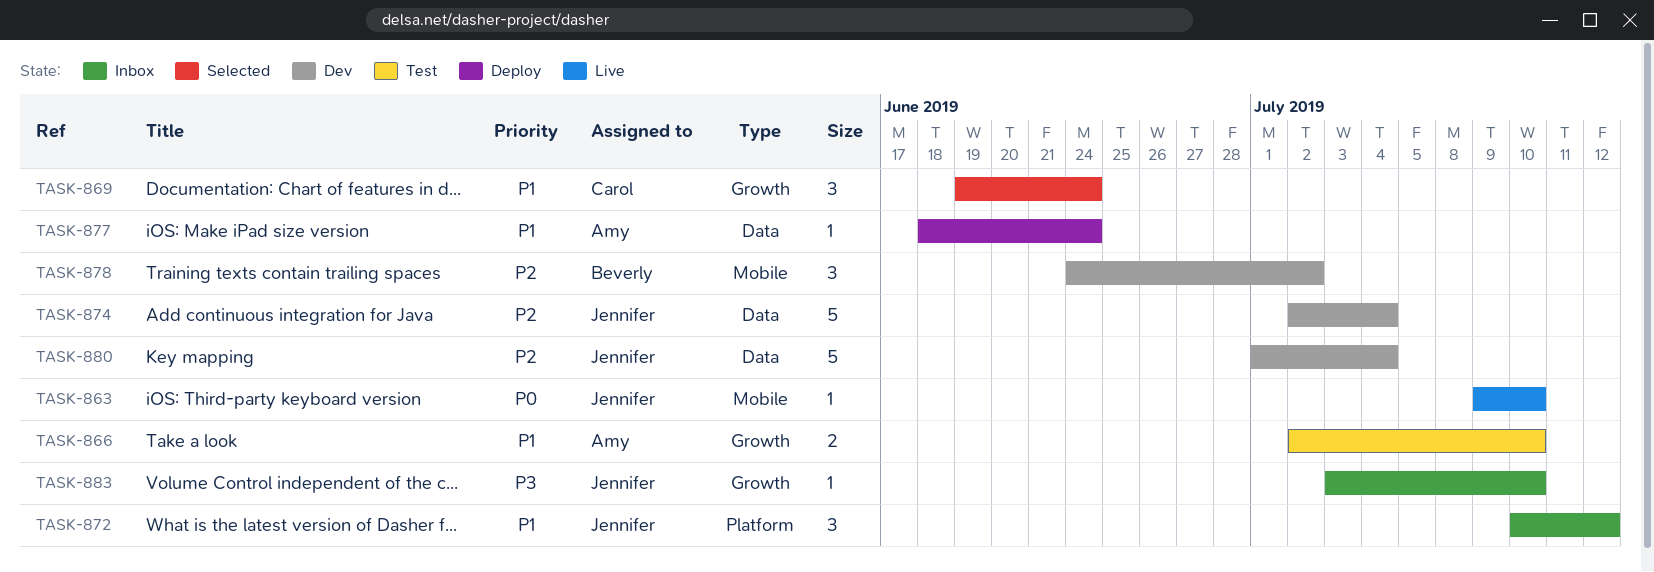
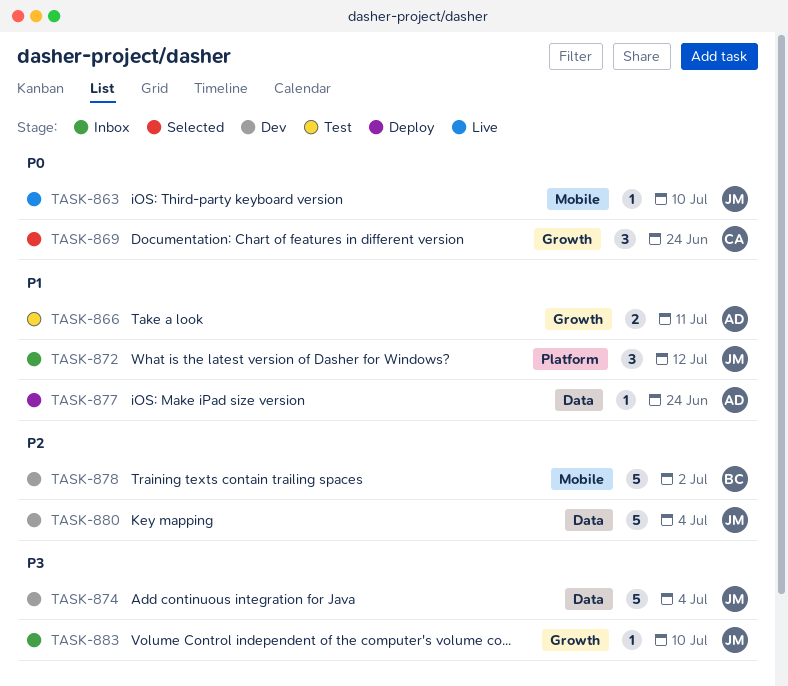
TASK-866, due: Jul 10 -> Jul 11
TASK-869, priority: P1 -> P0
TASK-874, priority: P2 -> P3
TASK-878, estimate: 3 -> 5

